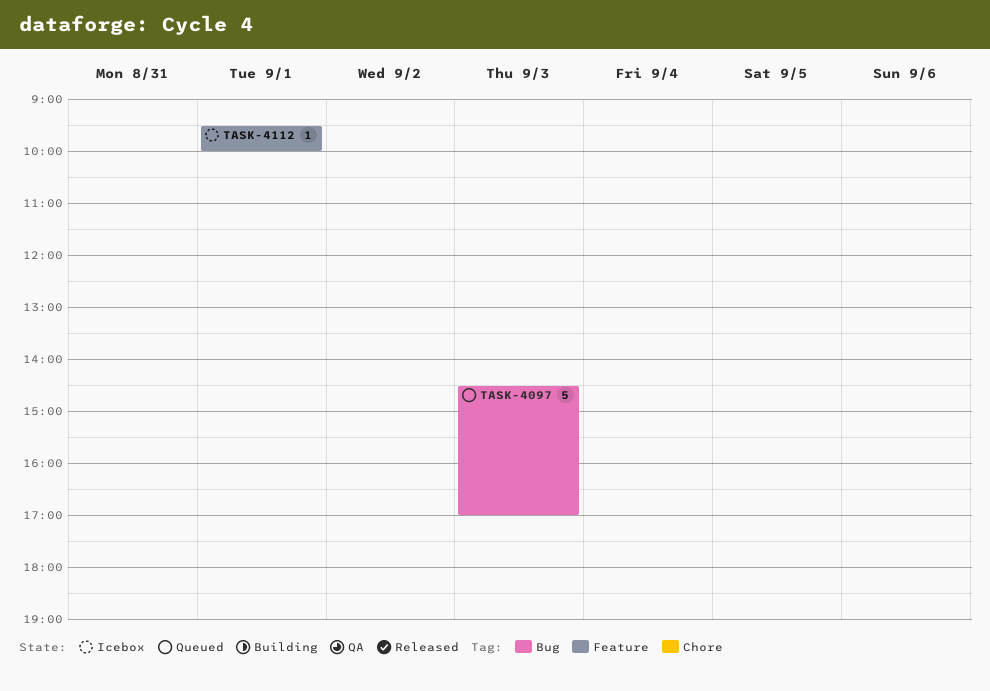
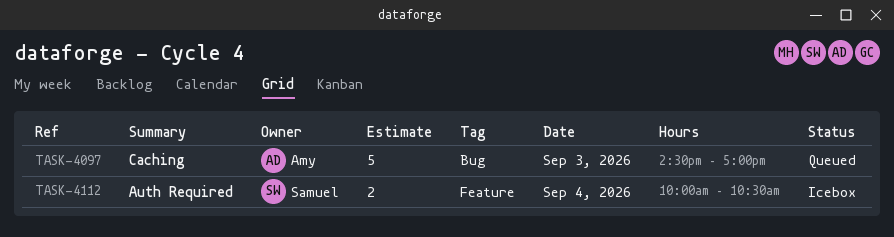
TASK-4112, estimate: 1 -> 2
TASK-4112, day: Sep 1 -> Sep 4
TASK-4112, begins: 09:30 -> 10:00
TASK-4112, ends: 10:00 -> 10:30

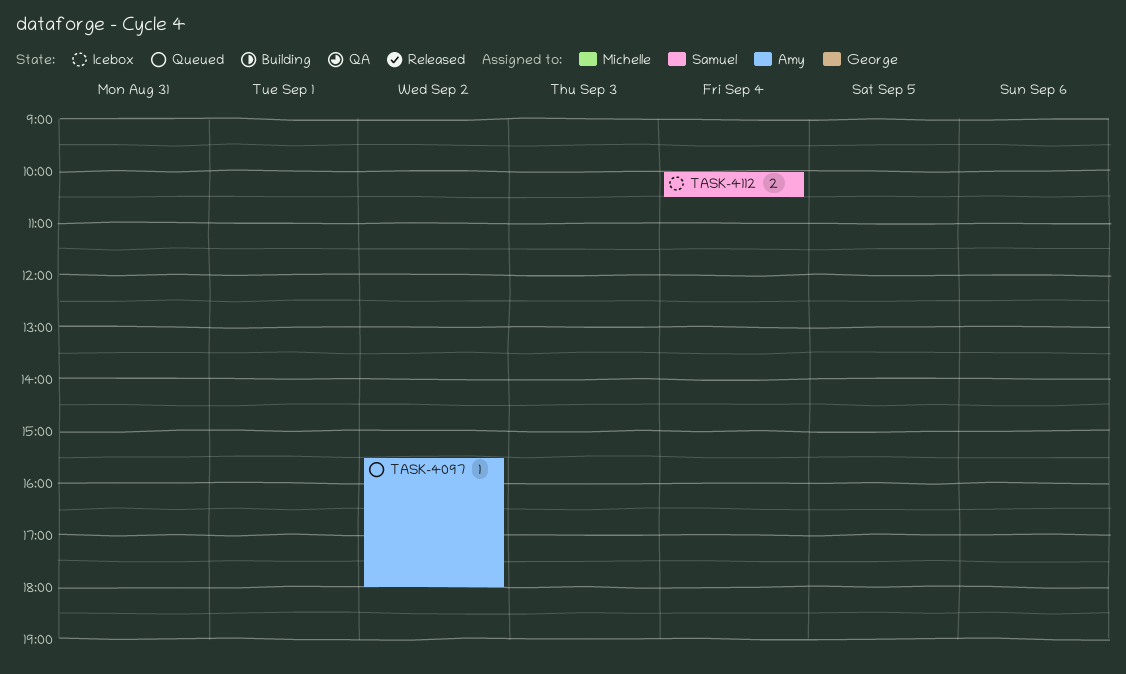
TASK-4097, estimate: 5 -> 1
TASK-4097, day: Sep 3 -> Sep 2
TASK-4097, begins: 14:30 -> 15:30
TASK-4097, ends: 17:00 -> 18:00

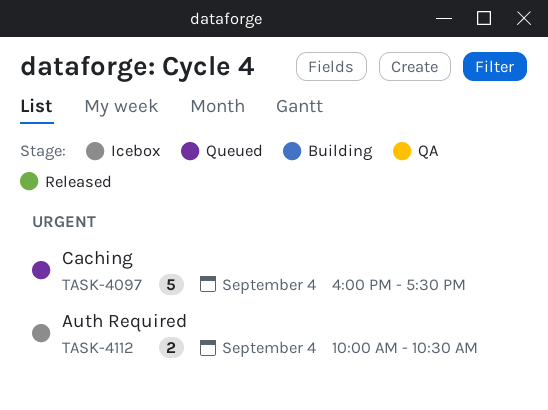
TASK-4097, estimate: 1 -> 5
TASK-4097, day: Sep 2 -> Sep 4
TASK-4097, begins: 15:30 -> 16:00
TASK-4097, ends: 18:00 -> 17:30

